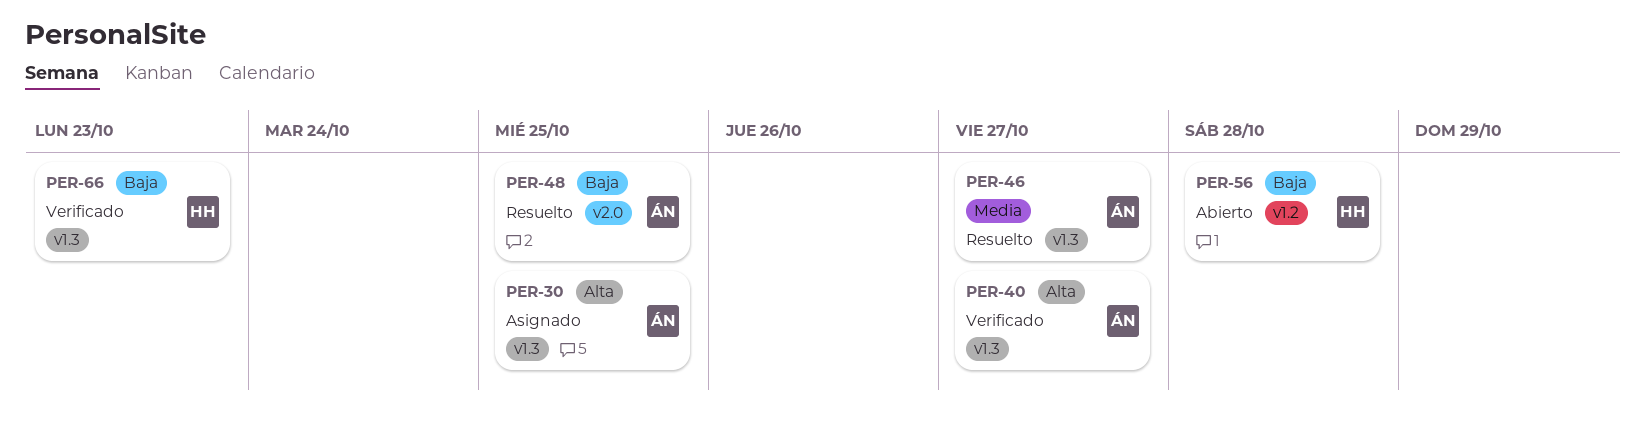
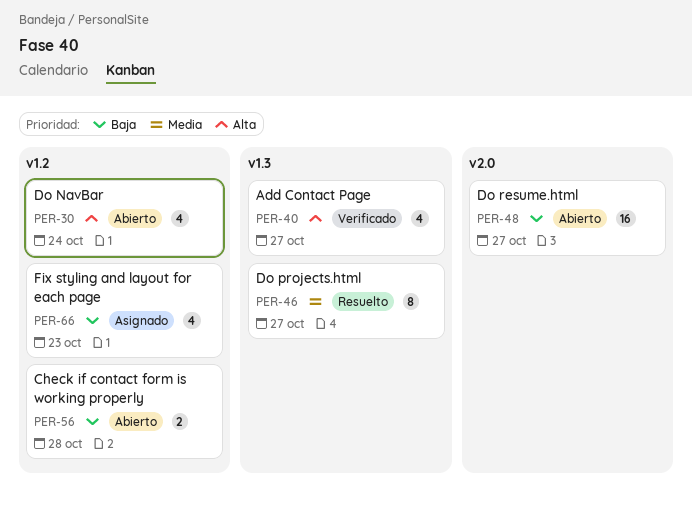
PER-30, status: Asignado -> Abierto
PER-30, label: v1.3 -> v1.2
PER-30, due: Oct 25 -> Oct 24
PER-48, status: Resuelto -> Abierto
PER-48, due: Oct 25 -> Oct 27
PER-66, status: Verificado -> Asignado
PER-66, label: v1.3 -> v1.2

